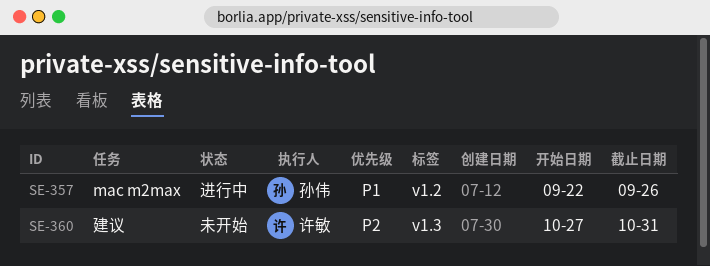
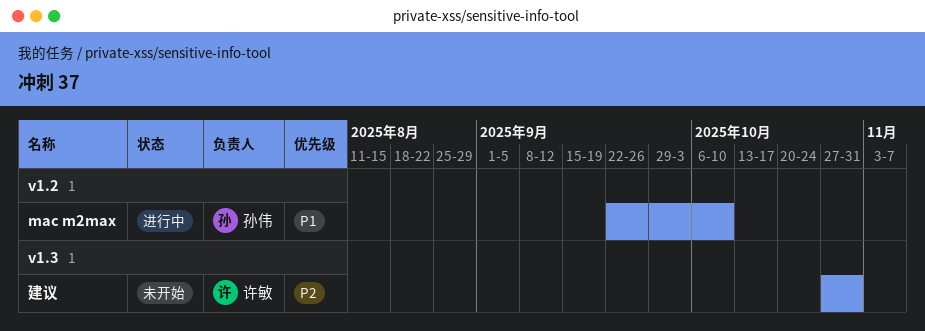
mac m2max, due: Sep 26 -> Oct 10

